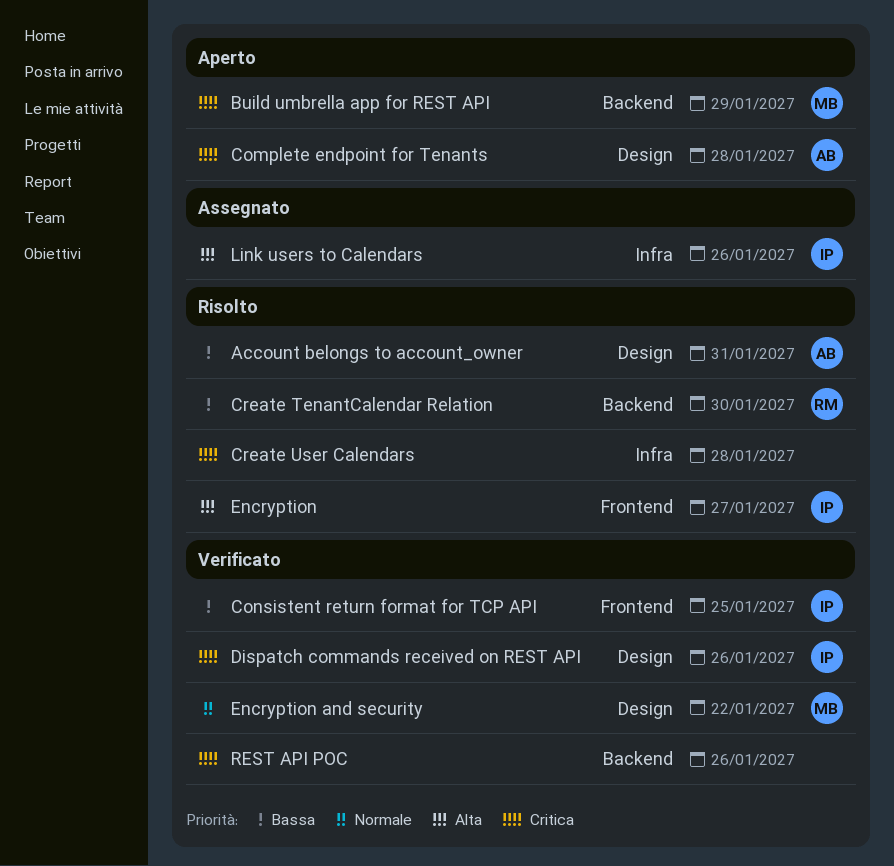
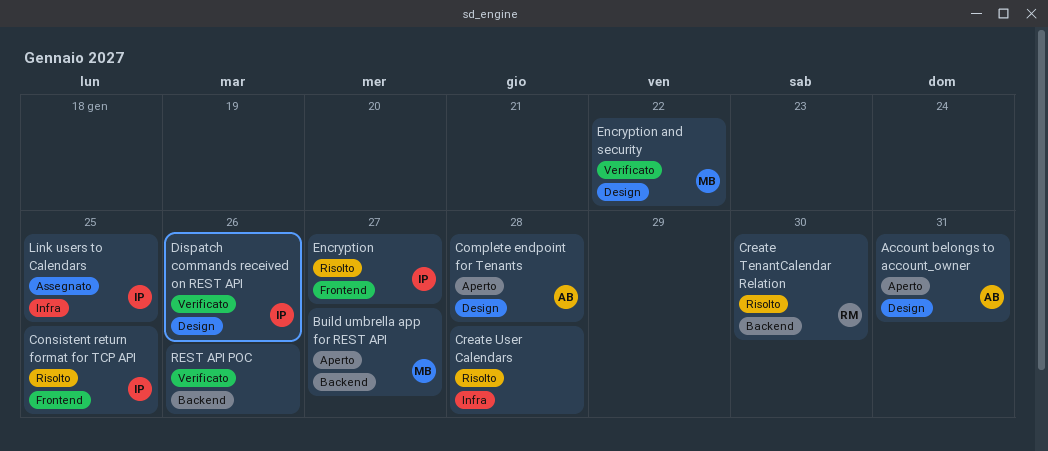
Account belongs to account_owner, status: Risolto -> Aperto
Build umbrella app for REST API, due: Jan 29 -> Jan 27
Consistent return format for TCP API, status: Verificato -> Risolto
Link users to Calendars, due: Jan 26 -> Jan 25

